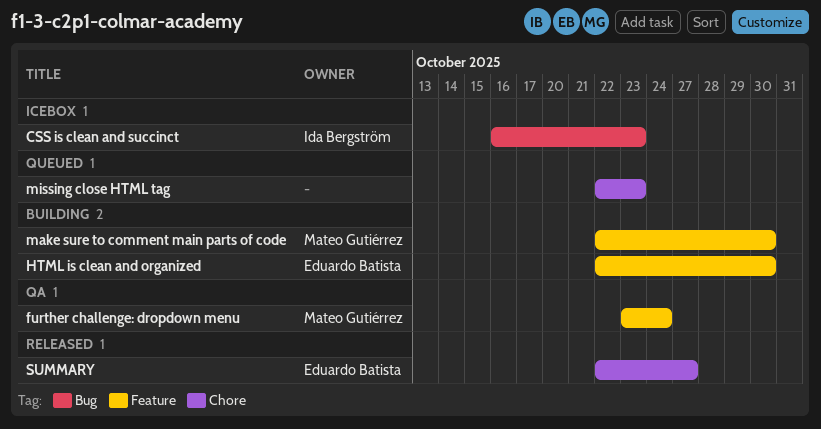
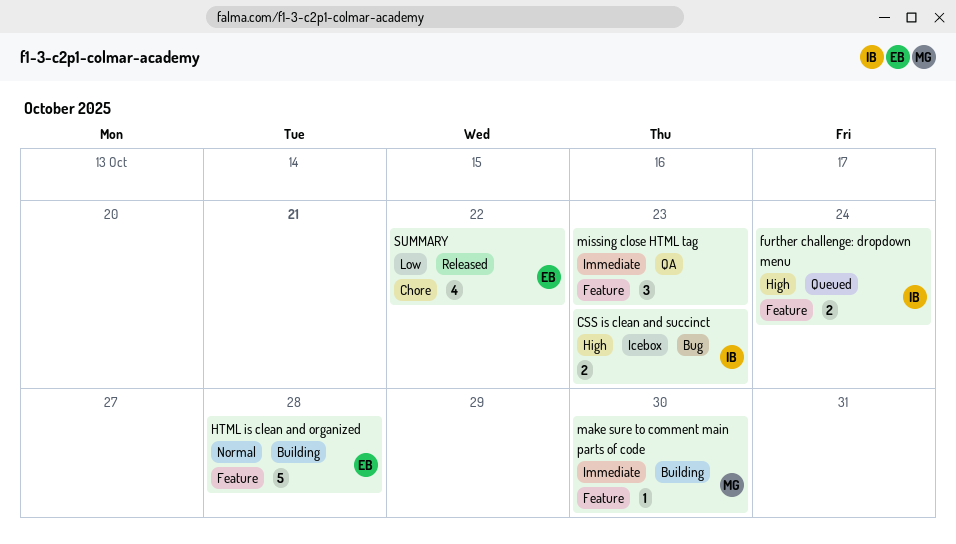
further challenge: dropdown menu, status: QA -> Queued
further challenge: dropdown menu, owner: Mateo Gutiérrez -> Ida Bergström
HTML is clean and organized, due: Oct 30 -> Oct 28
missing close HTML tag, status: Queued -> QA
missing close HTML tag, label: Chore -> Feature
SUMMARY, due: Oct 27 -> Oct 22

